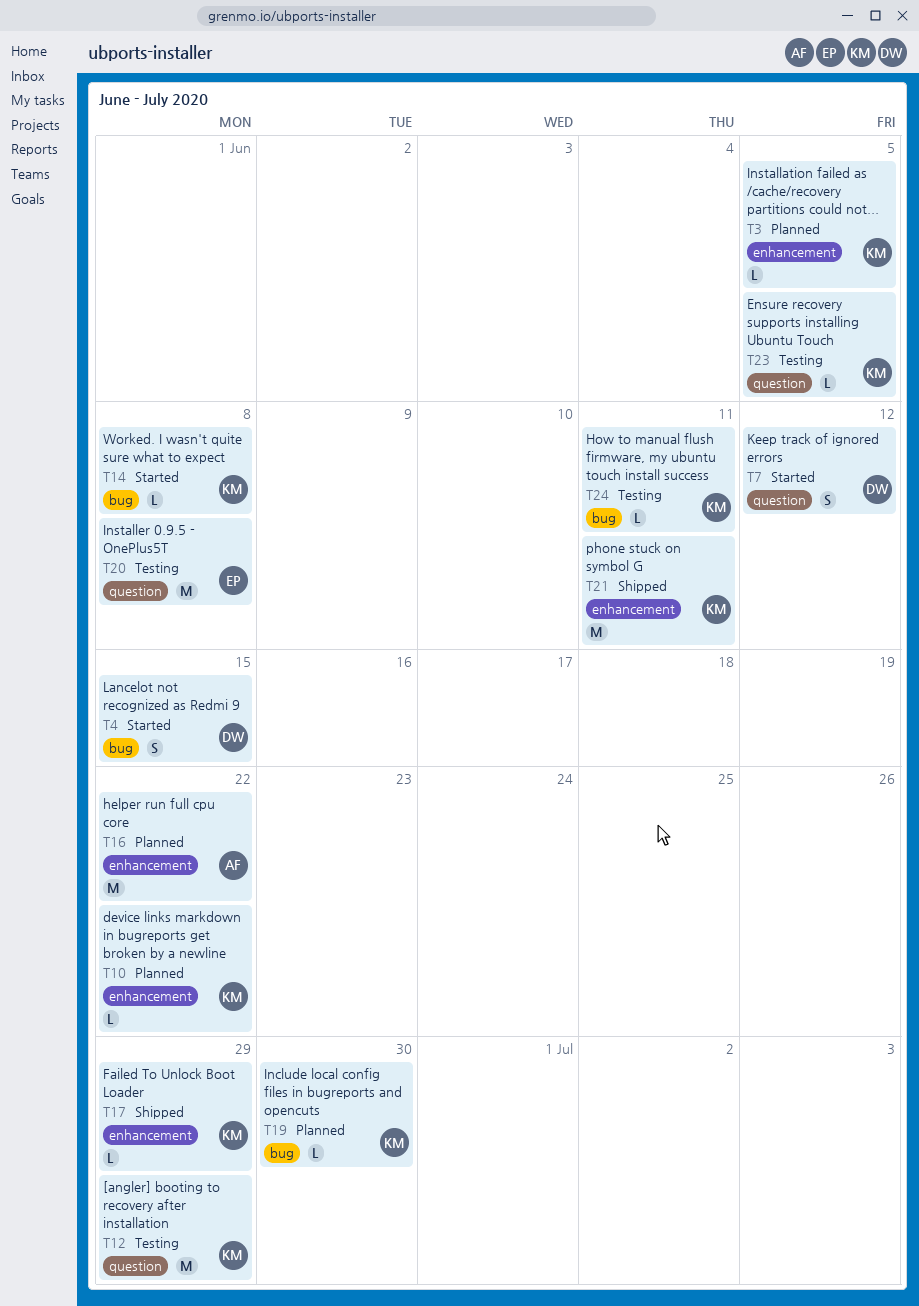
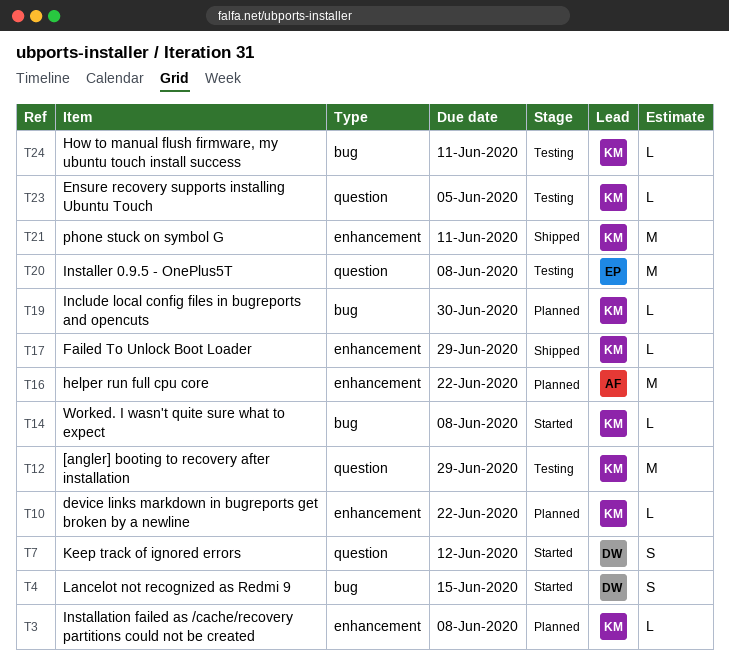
T3, due: Jun 5 -> Jun 8

